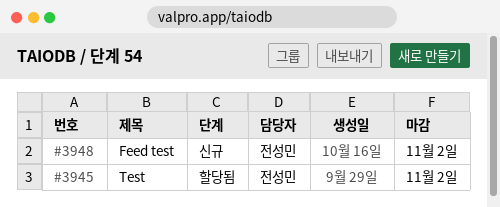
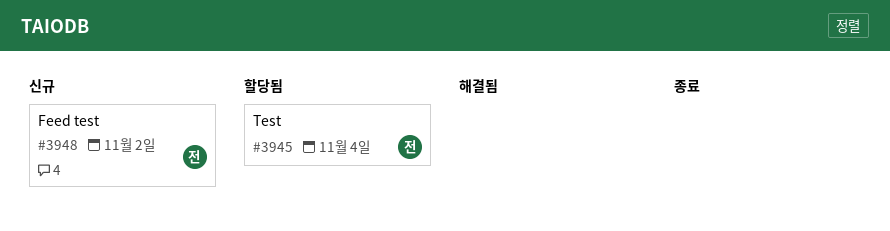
#3945, due: Nov 2 -> Nov 4

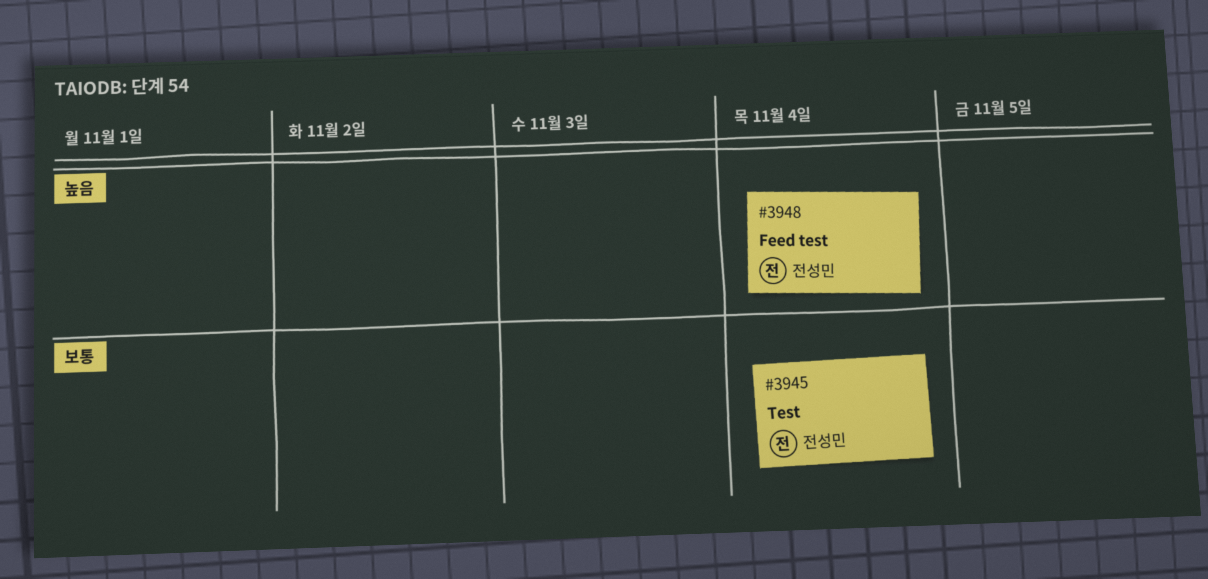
#3948, due: Nov 2 -> Nov 4

